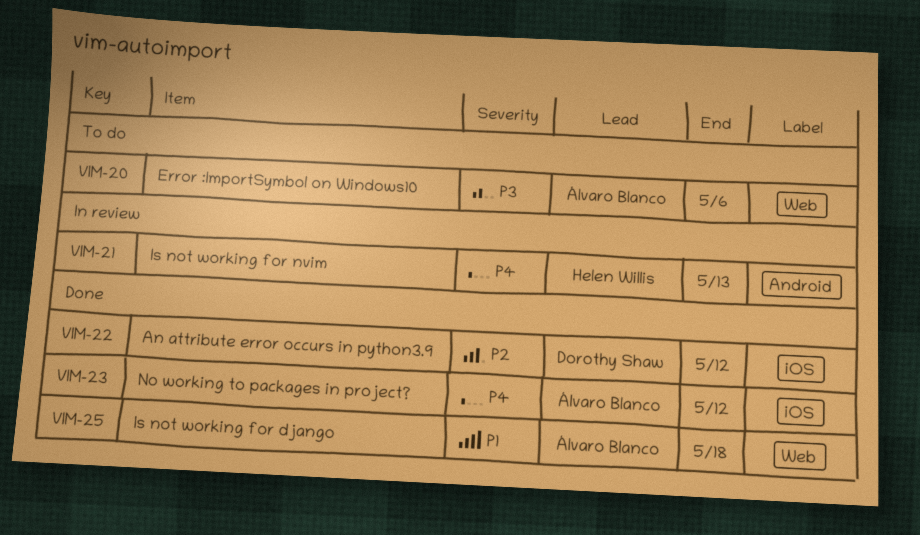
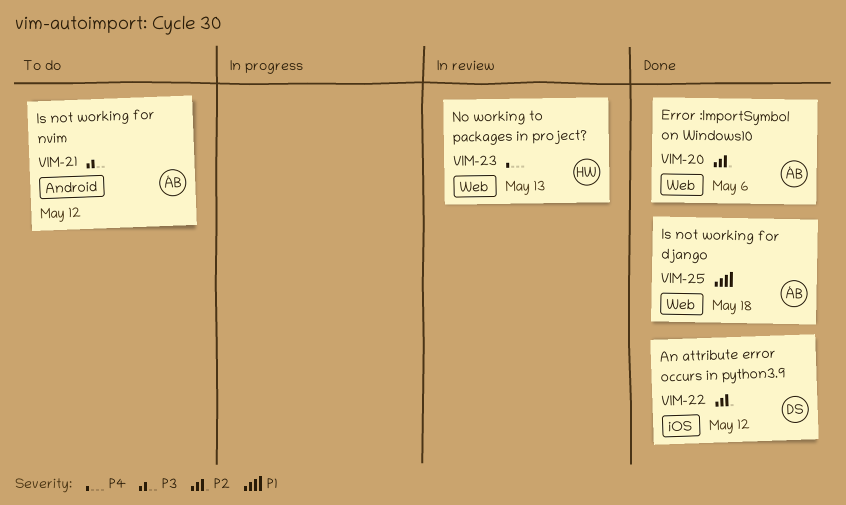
VIM-20, status: To do -> Done
VIM-20, priority: P3 -> P2
VIM-21, status: In review -> To do
VIM-21, owner: Helen Willis -> Álvaro Blanco
VIM-21, priority: P4 -> P3
VIM-21, due: May 13 -> May 12
VIM-23, status: Done -> In review
VIM-23, owner: Álvaro Blanco -> Helen Willis
VIM-23, label: iOS -> Web
VIM-23, due: May 12 -> May 13

